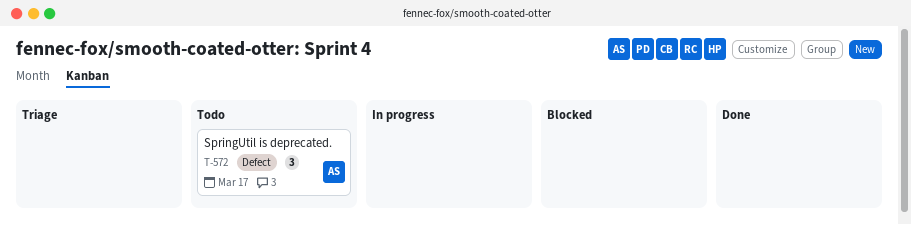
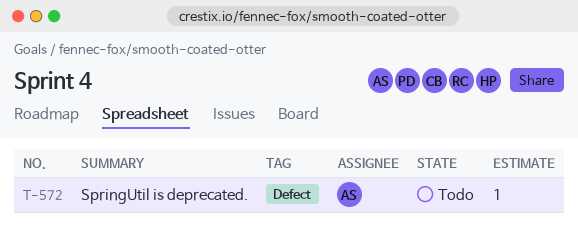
T-572, estimate: 3 -> 1

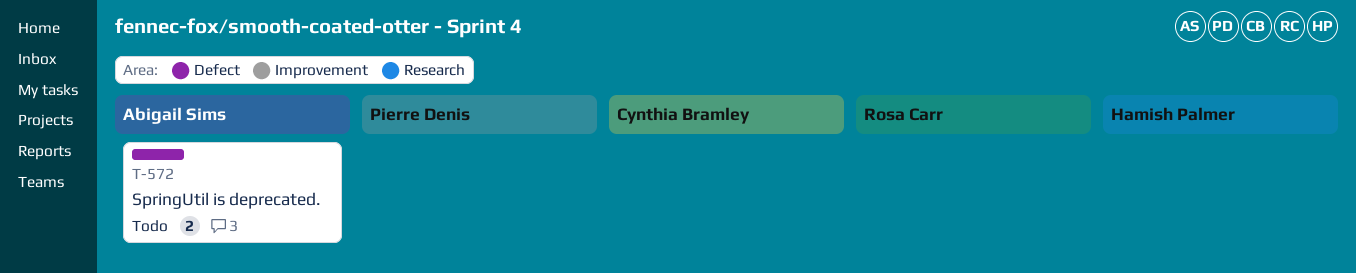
T-572, estimate: 1 -> 2

